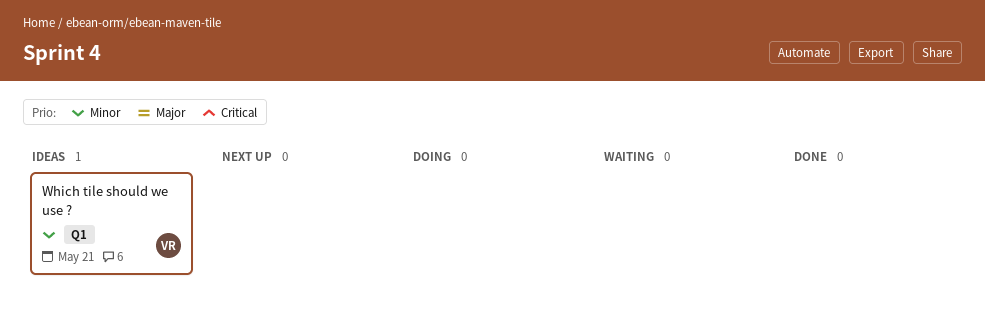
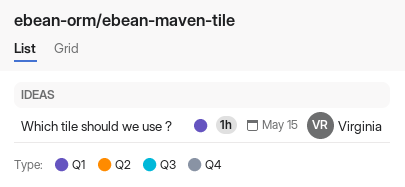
Which tile should we use ?, due: May 21 -> May 15

